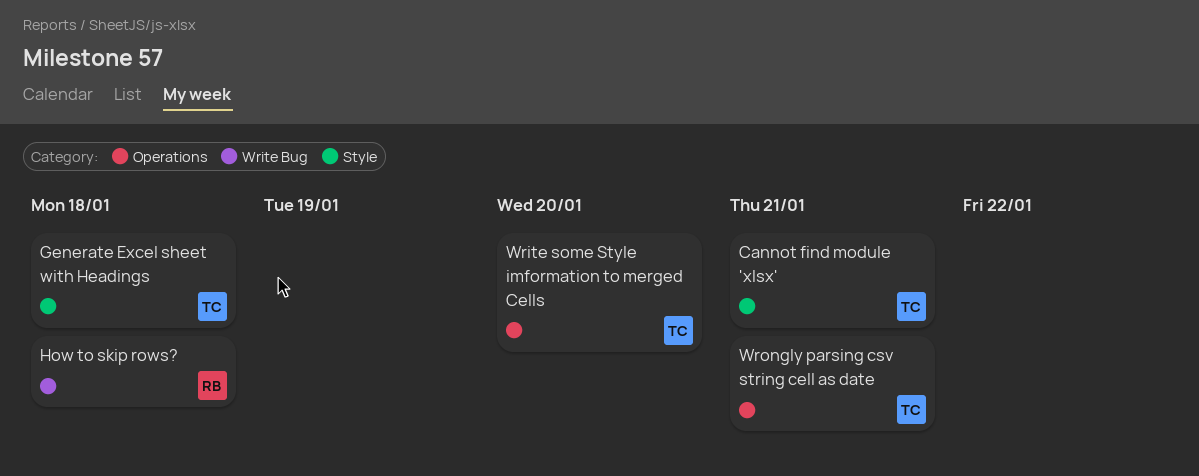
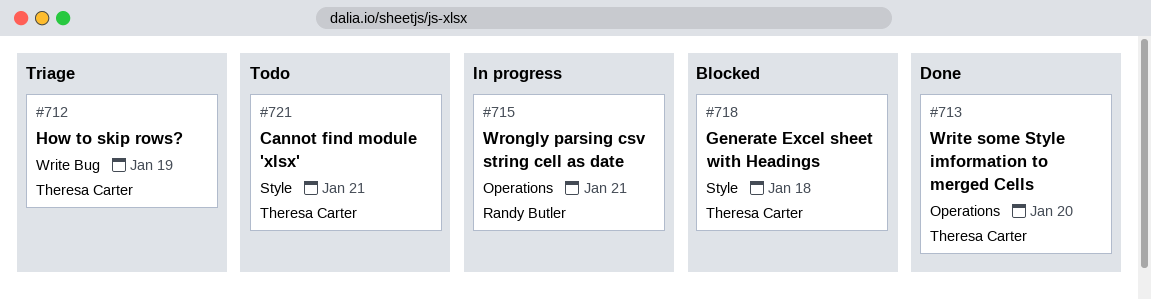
How to skip rows?, owner: Randy Butler -> Theresa Carter
How to skip rows?, due: Jan 18 -> Jan 19
Wrongly parsing csv string cell as date, owner: Theresa Carter -> Randy Butler

